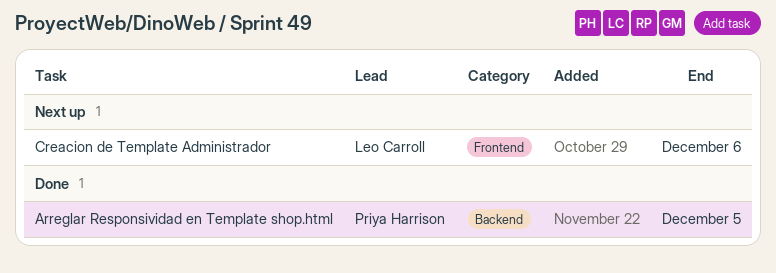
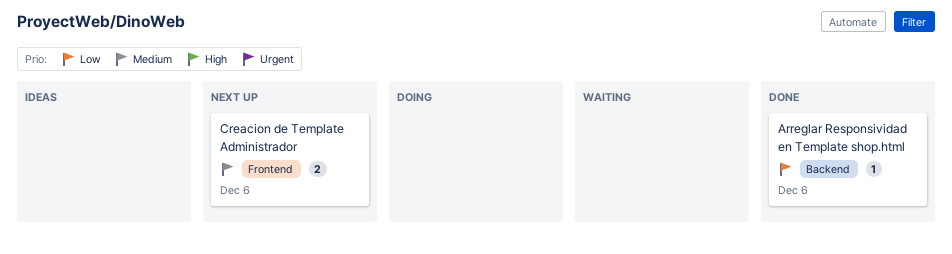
Arreglar Responsividad en Template shop.html, due: Dec 5 -> Dec 6

